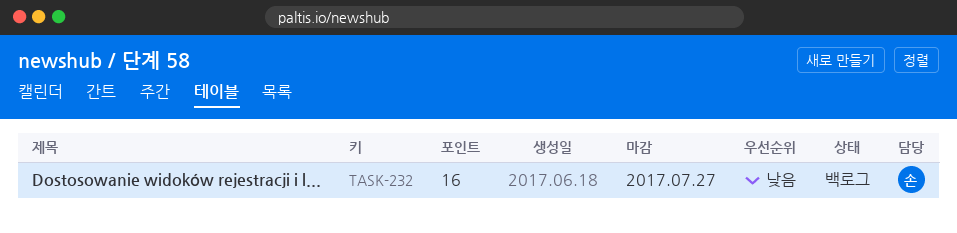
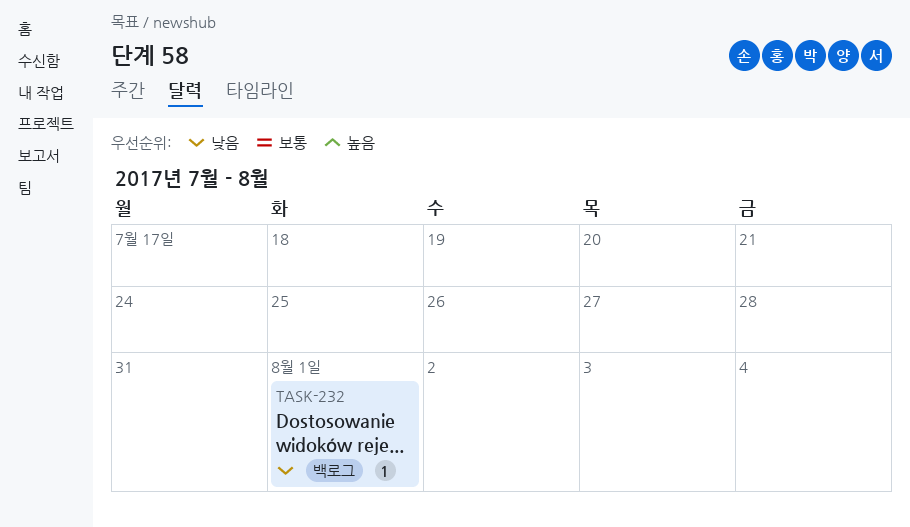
TASK-232, estimate: 16 -> 1
TASK-232, due: Jul 27 -> Aug 1

